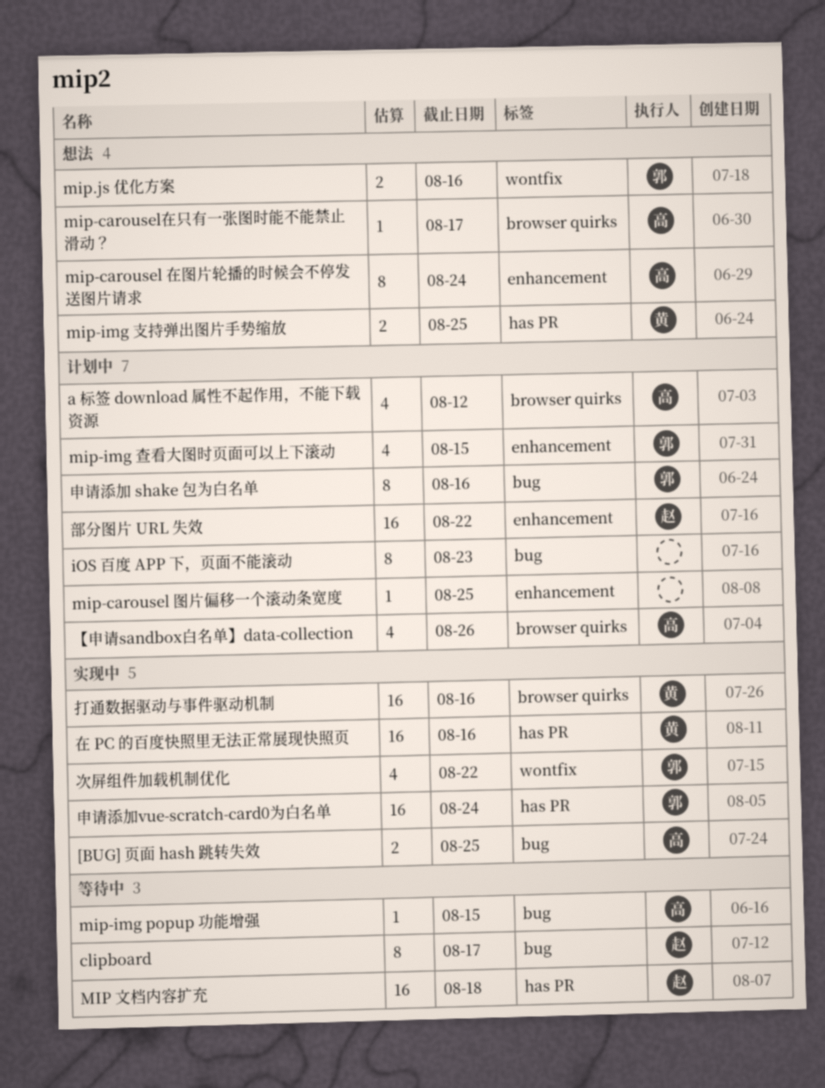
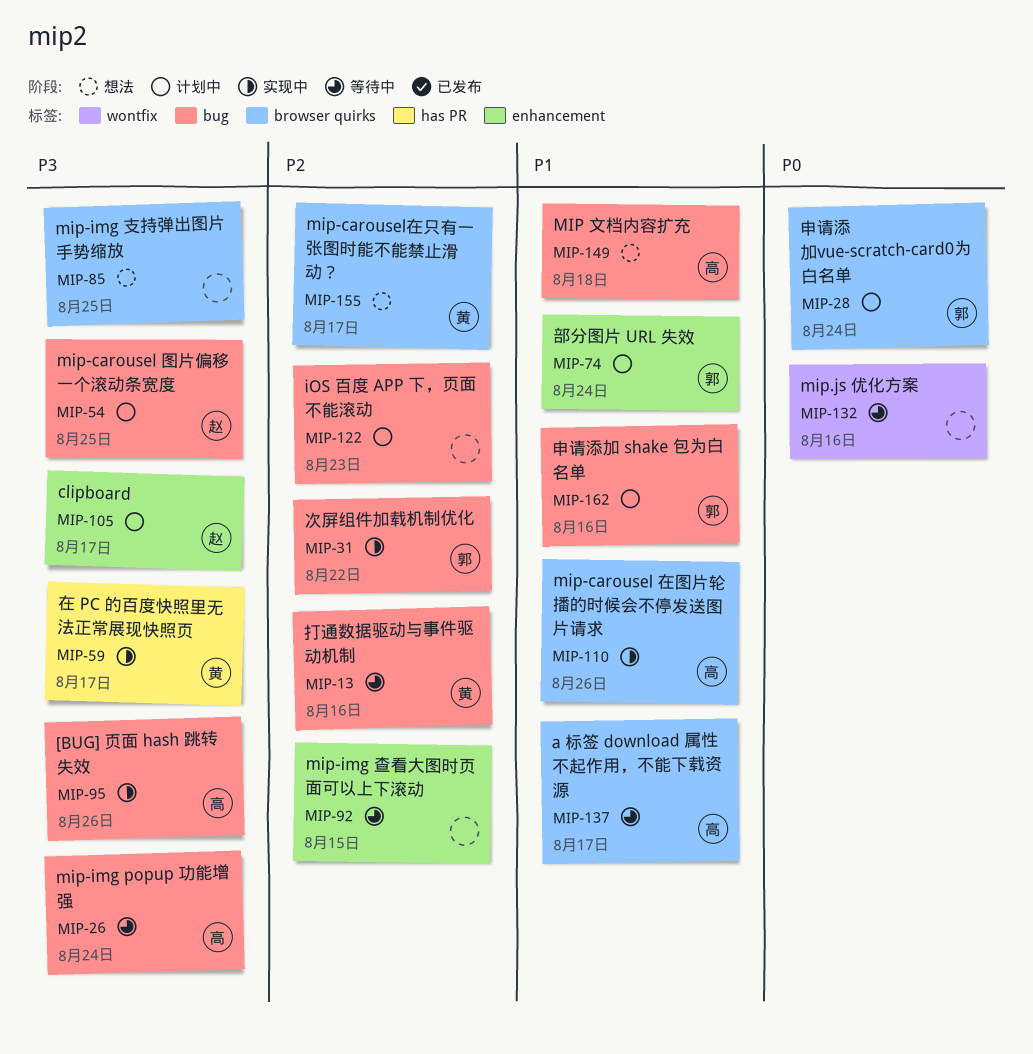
[BUG] 页面 hash 跳转失效, due: Aug 25 -> Aug 26
a 标签 download 属性不起作用，不能下载资源, status: 计划中 -> 等待中
a 标签 download 属性不起作用，不能下载资源, due: Aug 12 -> Aug 17
clipboard, status: 等待中 -> 计划中
clipboard, label: bug -> enhancement
MIP 文档内容扩充, status: 等待中 -> 想法
MIP 文档内容扩充, owner: 赵 -> 高
MIP 文档内容扩充, label: has PR -> bug
mip-carousel 图片偏移一个滚动条宽度, owner: none -> 赵
mip-carousel 图片偏移一个滚动条宽度, label: enhancement -> bug
mip-carousel 在图片轮播的时候会不停发送图片请求, status: 想法 -> 实现中
mip-carousel 在图片轮播的时候会不停发送图片请求, label: enhancement -> browser quirks
mip-carousel 在图片轮播的时候会不停发送图片请求, due: Aug 24 -> Aug 26
mip-carousel在只有一张图时能不能禁止滑动？, owner: 高 -> 黄
mip-img popup 功能增强, due: Aug 15 -> Aug 24
mip-img 支持弹出图片手势缩放, owner: 黄 -> none
mip-img 支持弹出图片手势缩放, label: has PR -> browser quirks
mip-img 查看大图时页面可以上下滚动, status: 计划中 -> 等待中
mip-img 查看大图时页面可以上下滚动, owner: 郭 -> none
mip.js 优化方案, status: 想法 -> 等待中
mip.js 优化方案, owner: 郭 -> none
【申请sandbox白名单】data-collection: present -> none
在 PC 的百度快照里无法正常展现快照页, due: Aug 16 -> Aug 17
打通数据驱动与事件驱动机制, status: 实现中 -> 等待中
打通数据驱动与事件驱动机制, label: browser quirks -> bug
次屏组件加载机制优化, label: wontfix -> bug
申请添加vue-scratch-card0为白名单, status: 实现中 -> 计划中
申请添加vue-scratch-card0为白名单, label: has PR -> browser quirks
部分图片 URL 失效, owner: 赵 -> 郭
部分图片 URL 失效, due: Aug 22 -> Aug 24

